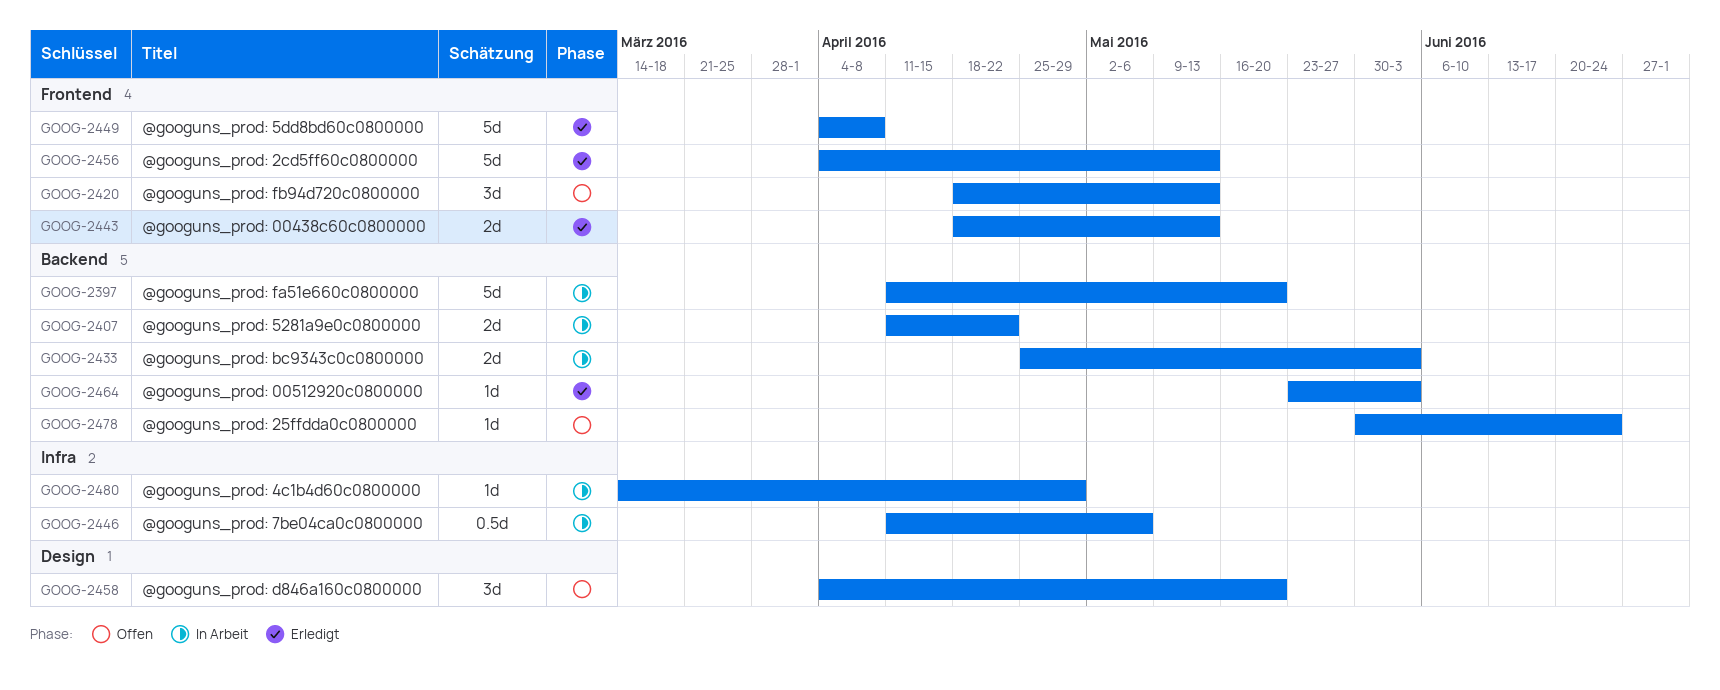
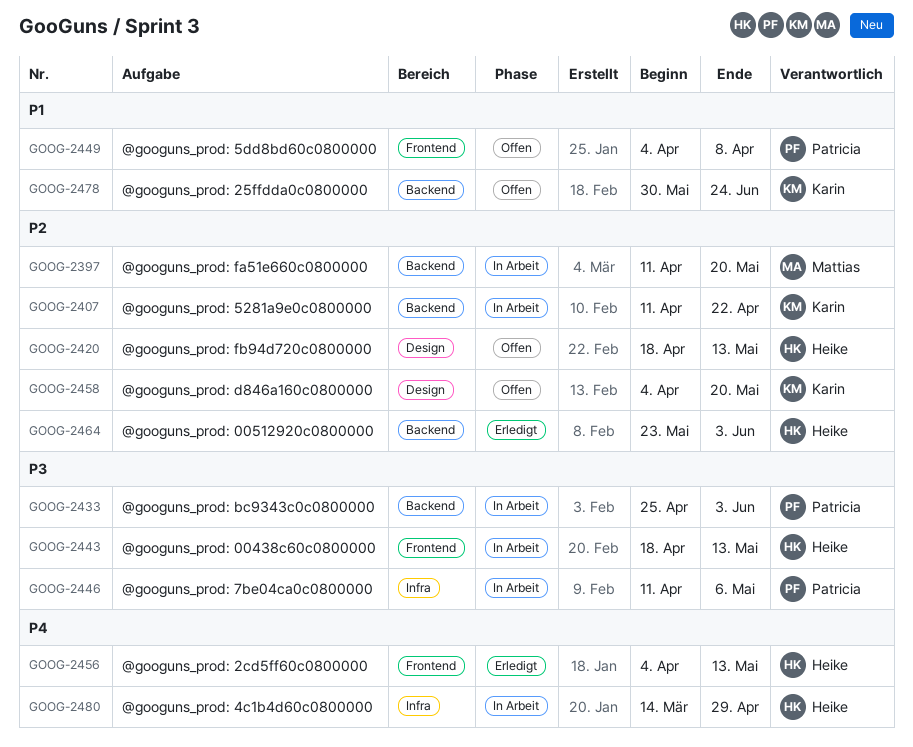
GOOG-2420, label: Frontend -> Design
GOOG-2443, status: Erledigt -> In Arbeit
GOOG-2449, status: Erledigt -> Offen

